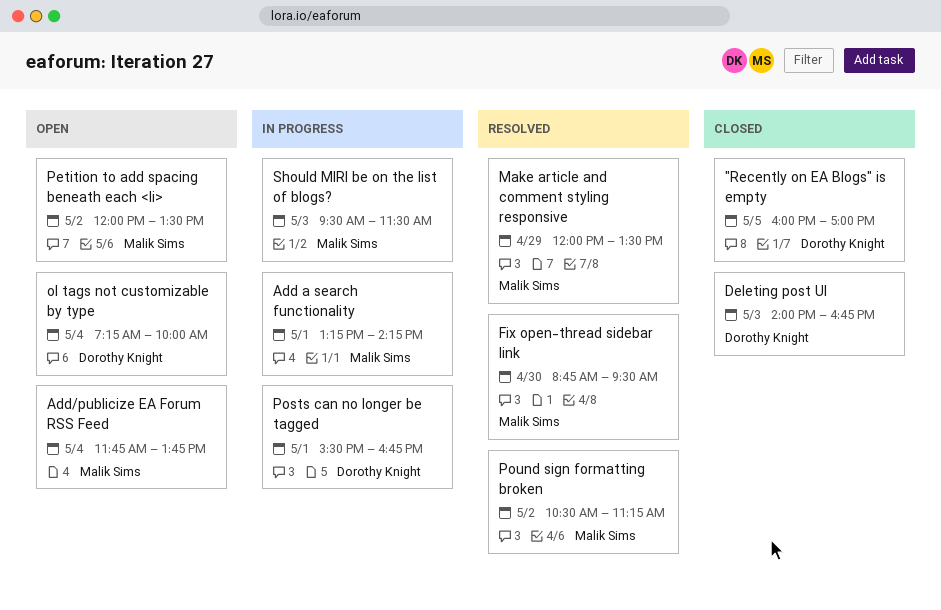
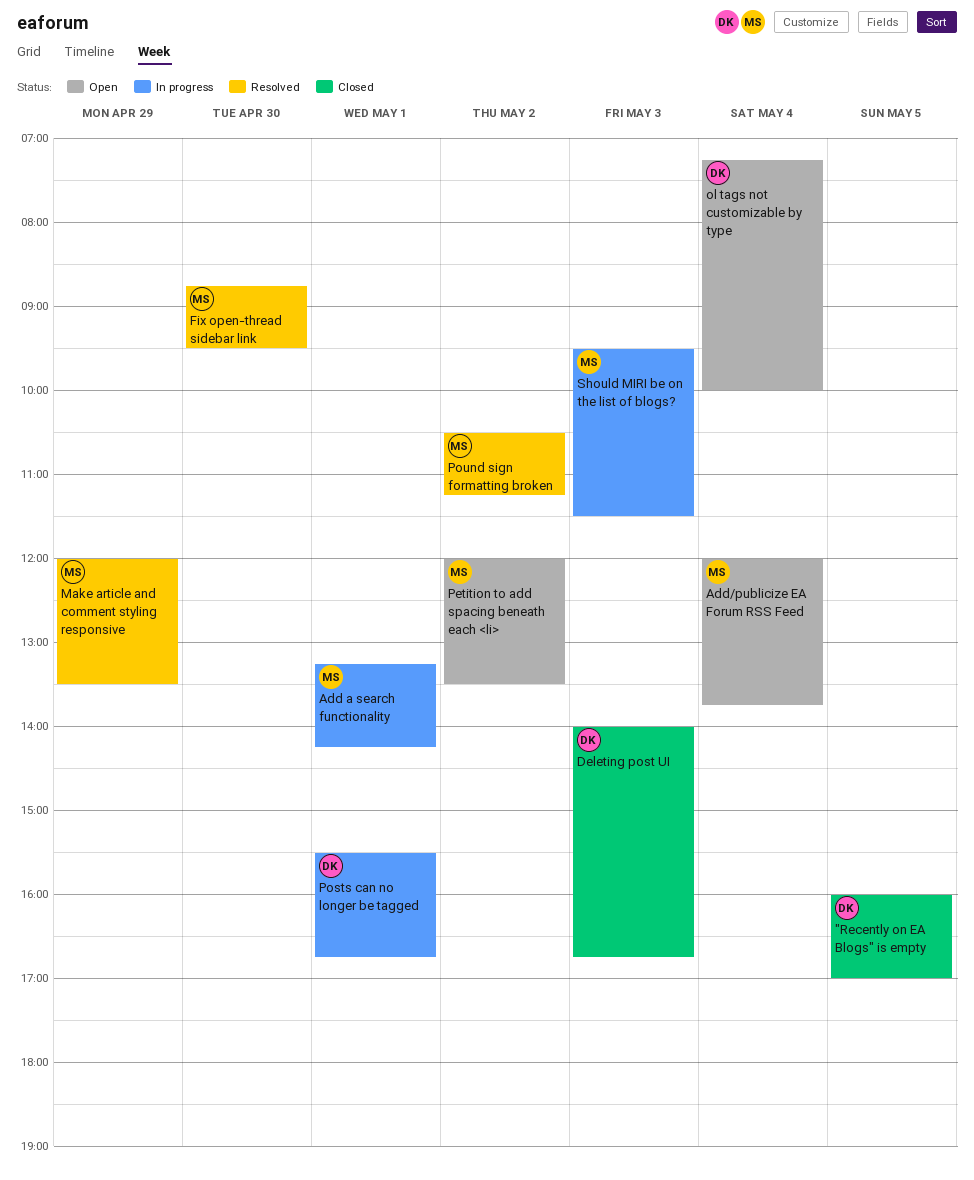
Add/publicize EA Forum RSS Feed, begins: 11:45 -> 12:00

